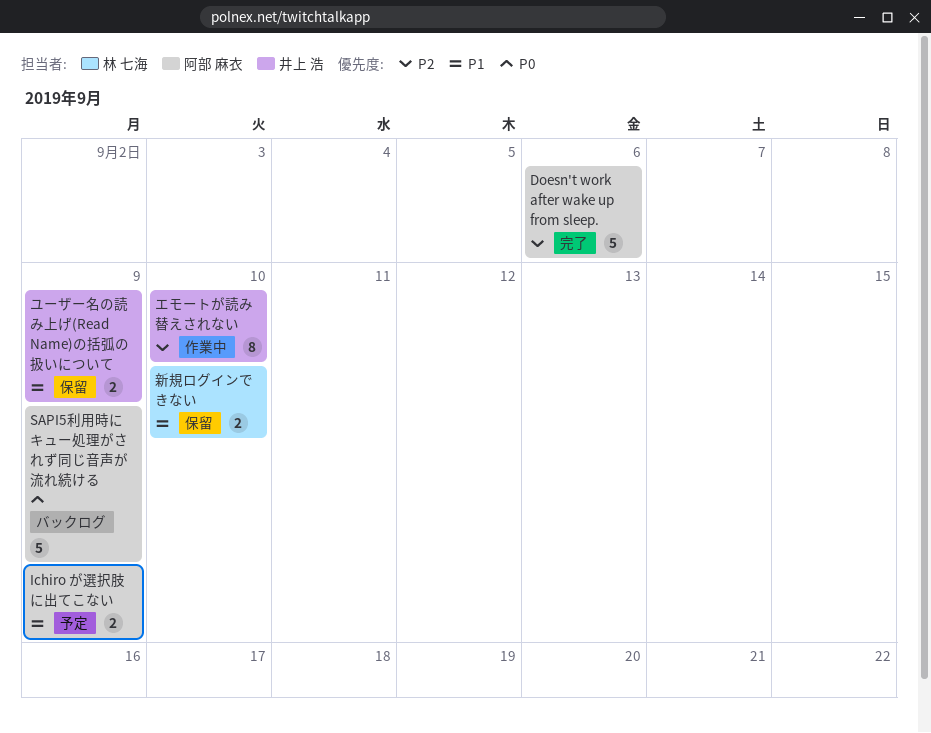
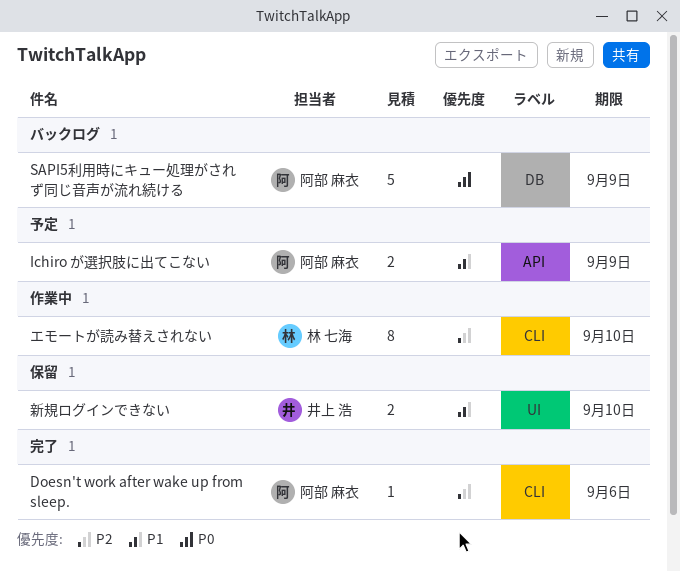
Doesn't work after wake up from sleep., estimate: 5 -> 1
エモートが読み替えされない, owner: 井上 浩 -> 林 七海
ユーザー名の読み上げ(Read Name)の括弧の扱いについて: present -> none
新規ログインできない, owner: 林 七海 -> 井上 浩

